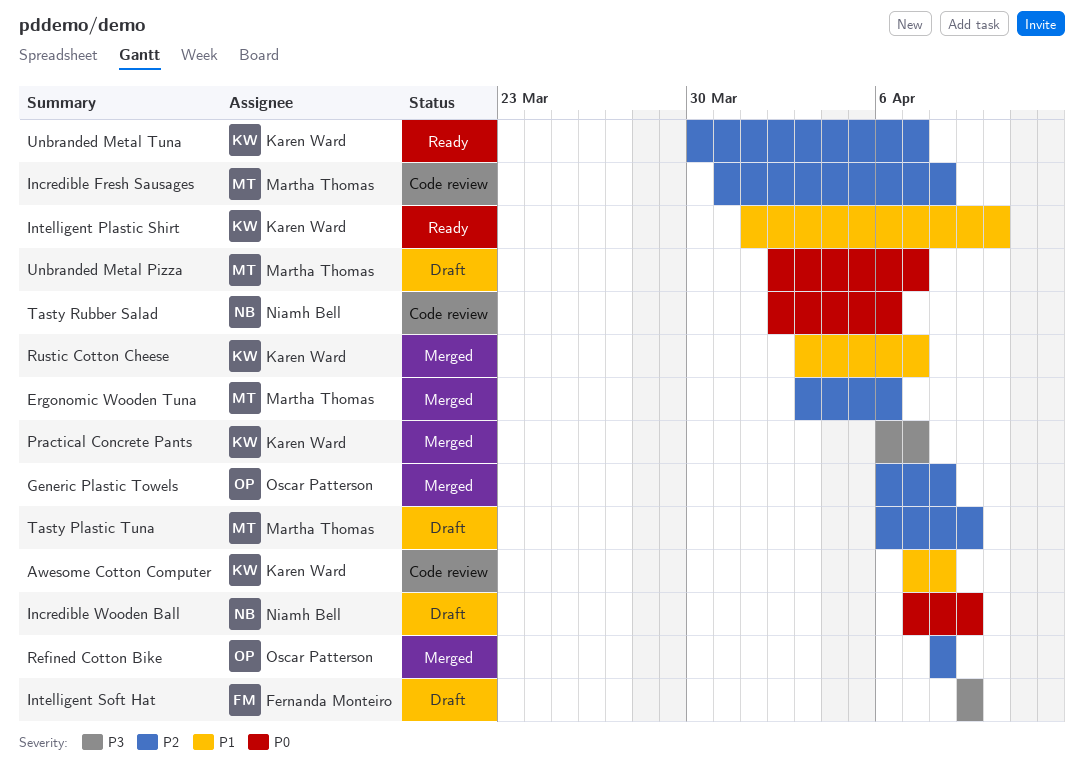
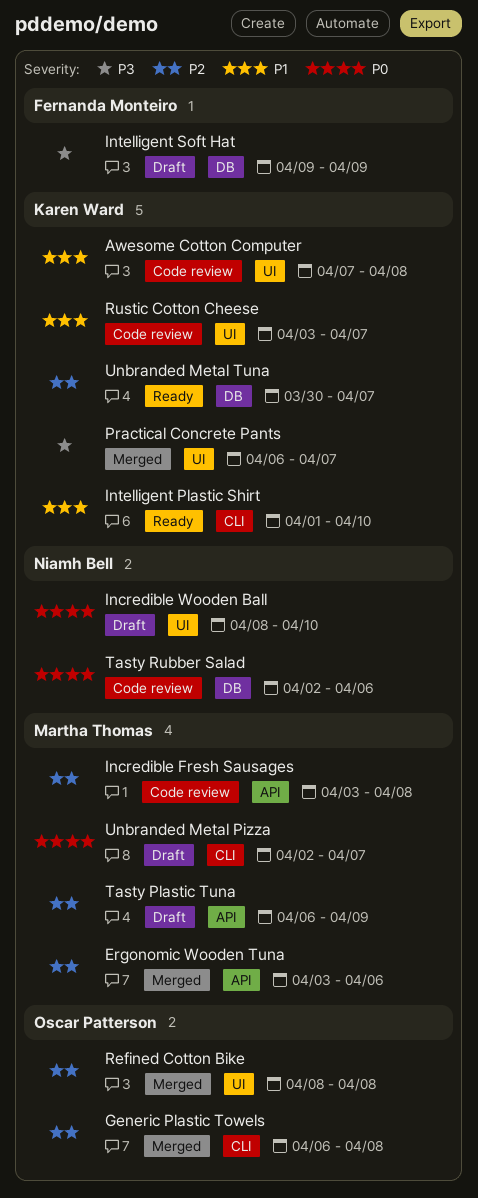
Incredible Fresh Sausages, start: Mar 31 -> Apr 3
Incredible Wooden Ball, start: Apr 7 -> Apr 8
Incredible Wooden Ball, due: Apr 9 -> Apr 10
Rustic Cotton Cheese, status: Merged -> Code review

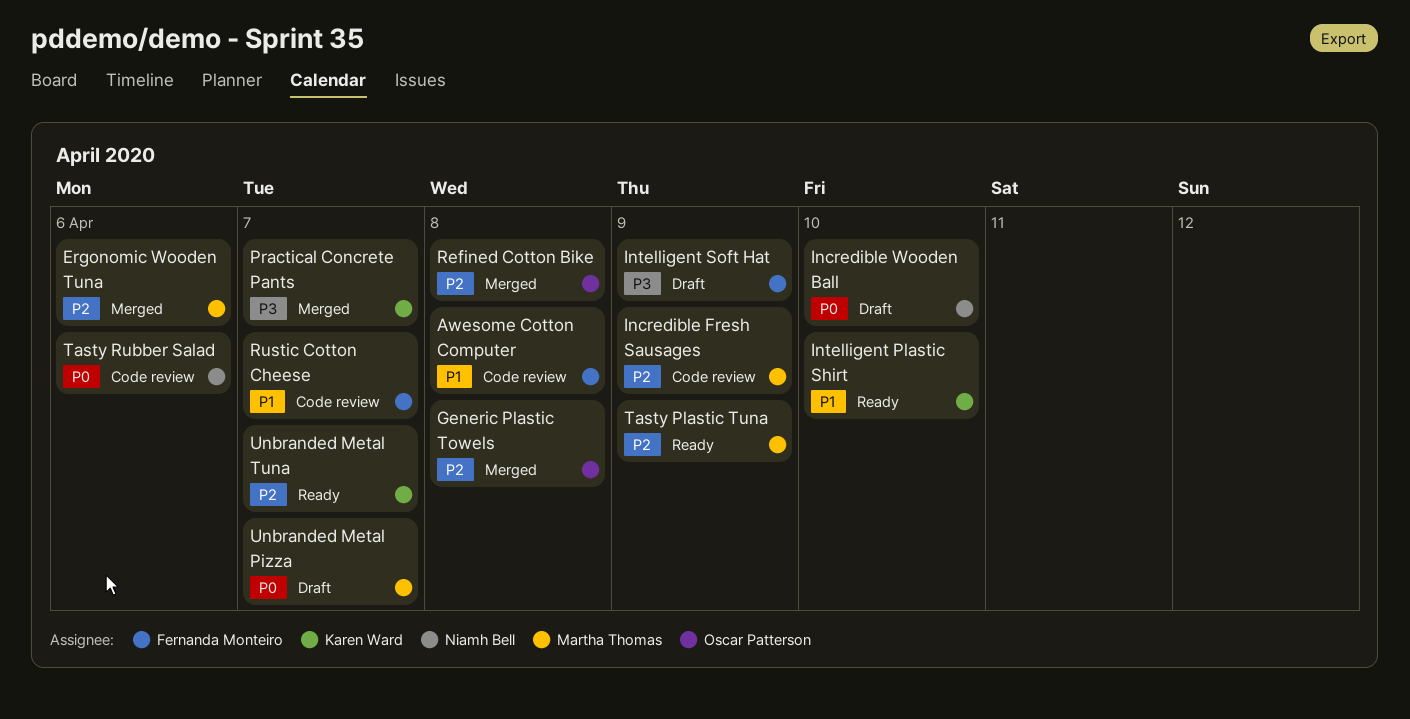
Awesome Cotton Computer, owner: Karen Ward -> Fernanda Monteiro
Incredible Fresh Sausages, due: Apr 8 -> Apr 9
Rustic Cotton Cheese, owner: Karen Ward -> Fernanda Monteiro
Tasty Plastic Tuna, status: Draft -> Ready

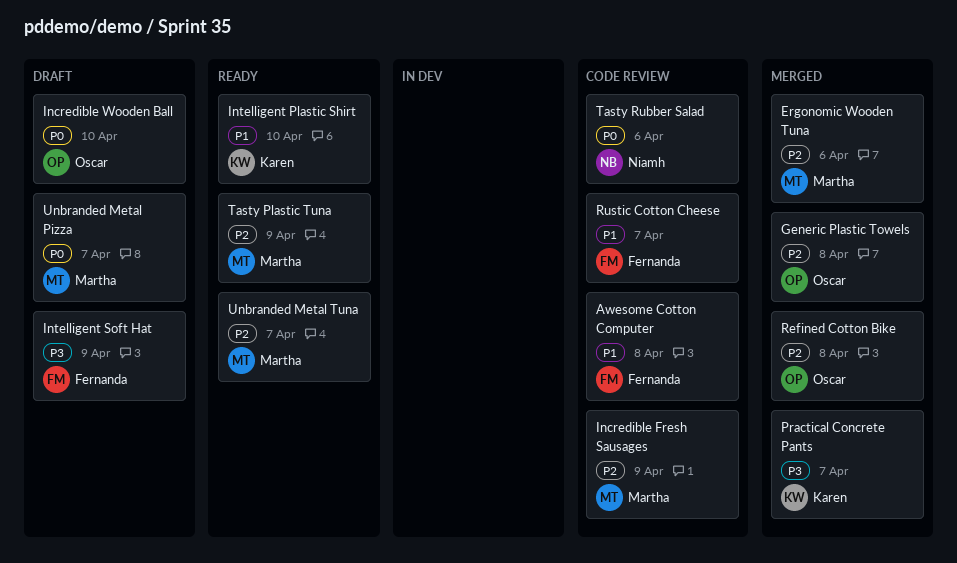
Incredible Wooden Ball, owner: Niamh Bell -> Oscar Patterson
Unbranded Metal Tuna, owner: Karen Ward -> Martha Thomas

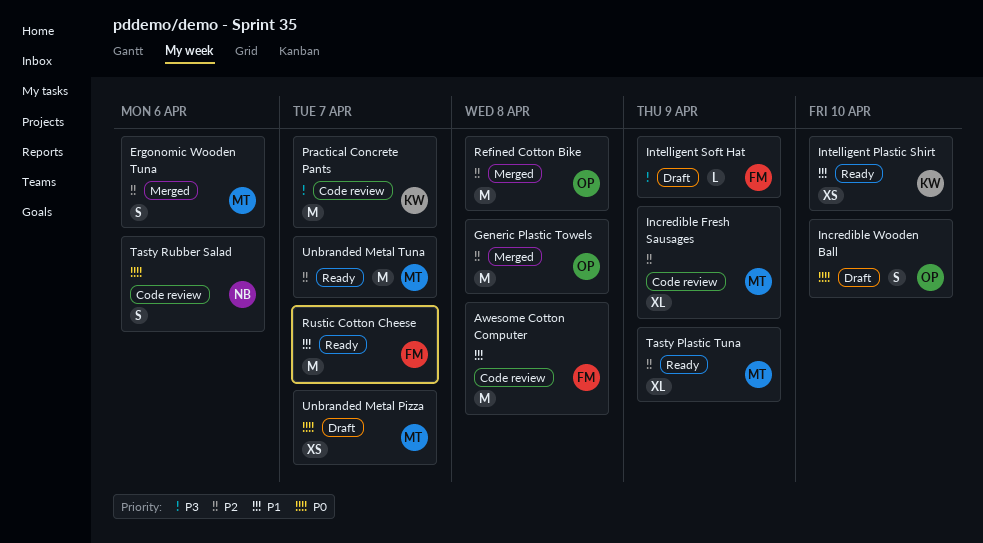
Practical Concrete Pants, status: Merged -> Code review
Rustic Cotton Cheese, status: Code review -> Ready

